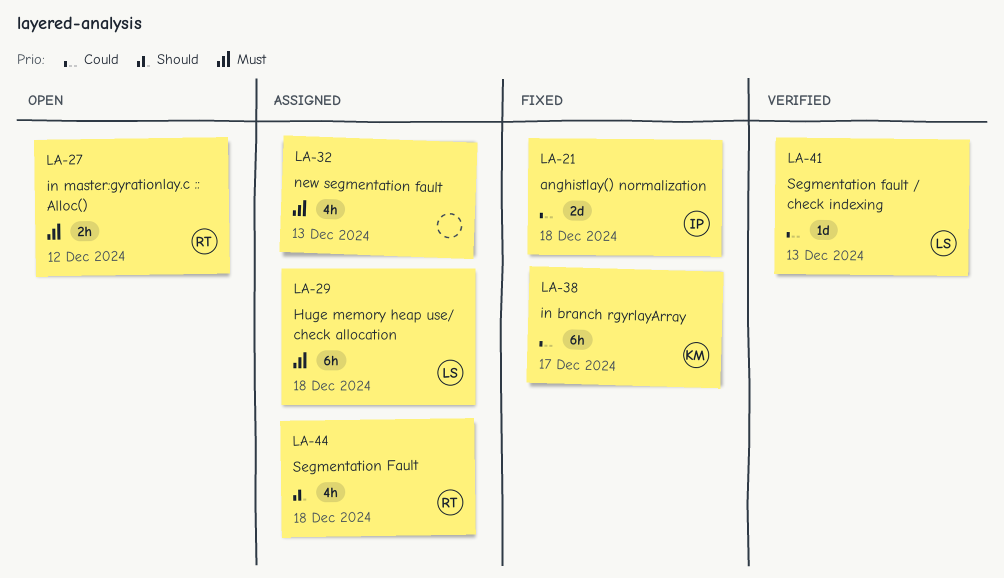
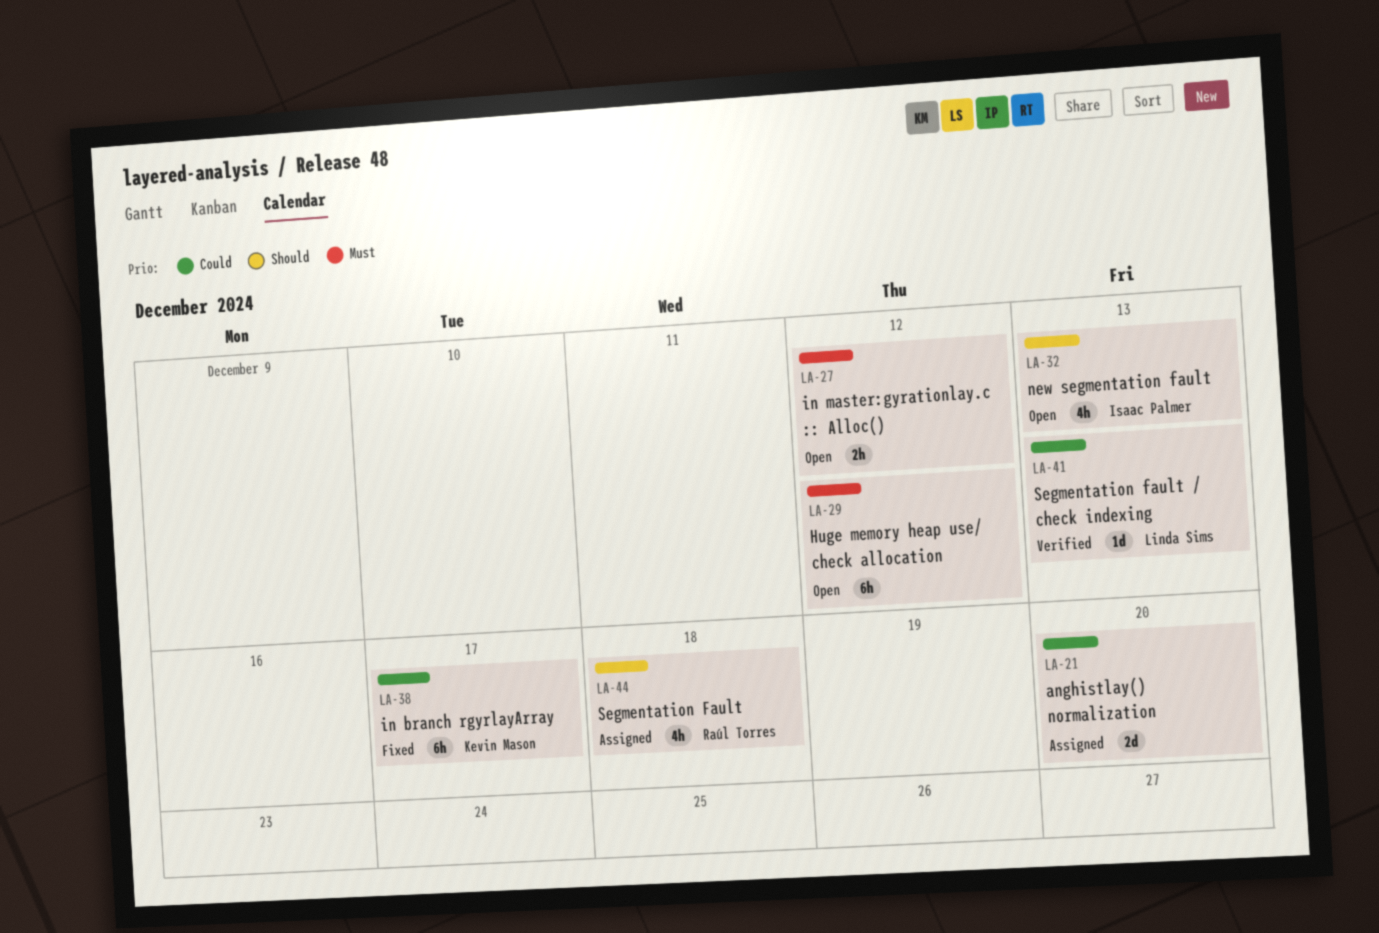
LA-21, status: Fixed -> Assigned
LA-21, owner: Isaac Palmer -> none
LA-21, due: Dec 18 -> Dec 20
LA-27, owner: Raúl Torres -> none
LA-29, status: Assigned -> Open
LA-29, owner: Linda Sims -> none
LA-29, due: Dec 18 -> Dec 12
LA-32, status: Assigned -> Open
LA-32, owner: none -> Isaac Palmer
LA-32, priority: Must -> Should

